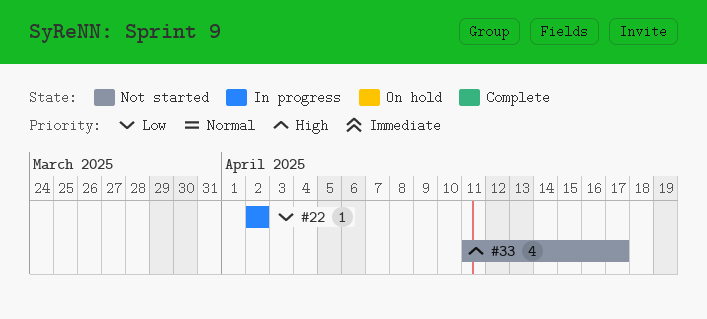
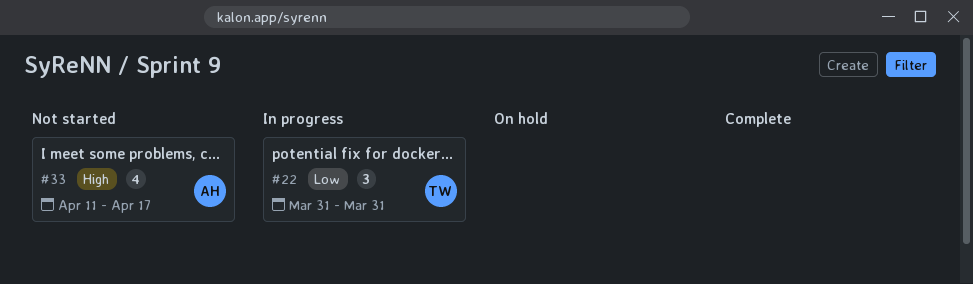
#22, estimate: 1 -> 3
#22, start: Apr 2 -> Mar 31
#22, due: Apr 2 -> Mar 31

